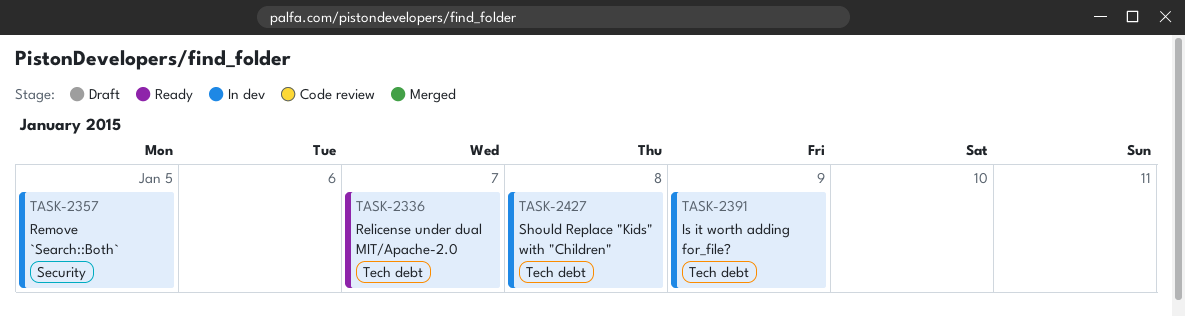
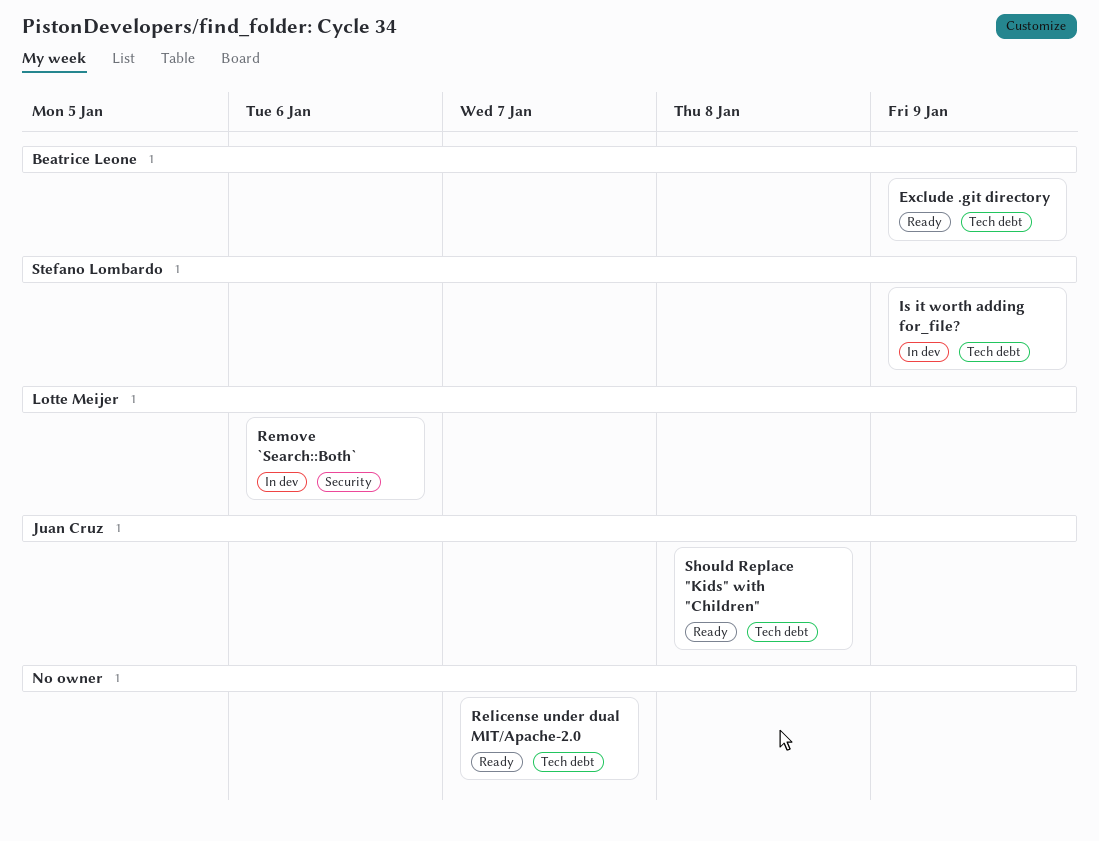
Exclude .git directory: none -> present
Remove `Search::Both`, due: Jan 5 -> Jan 6
Should Replace "Kids" with "Children", status: In dev -> Ready

